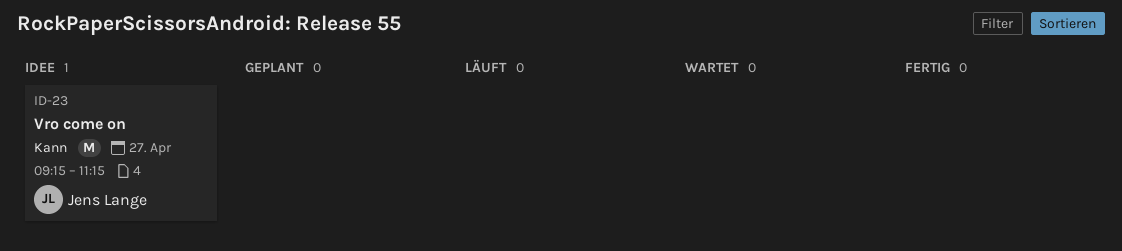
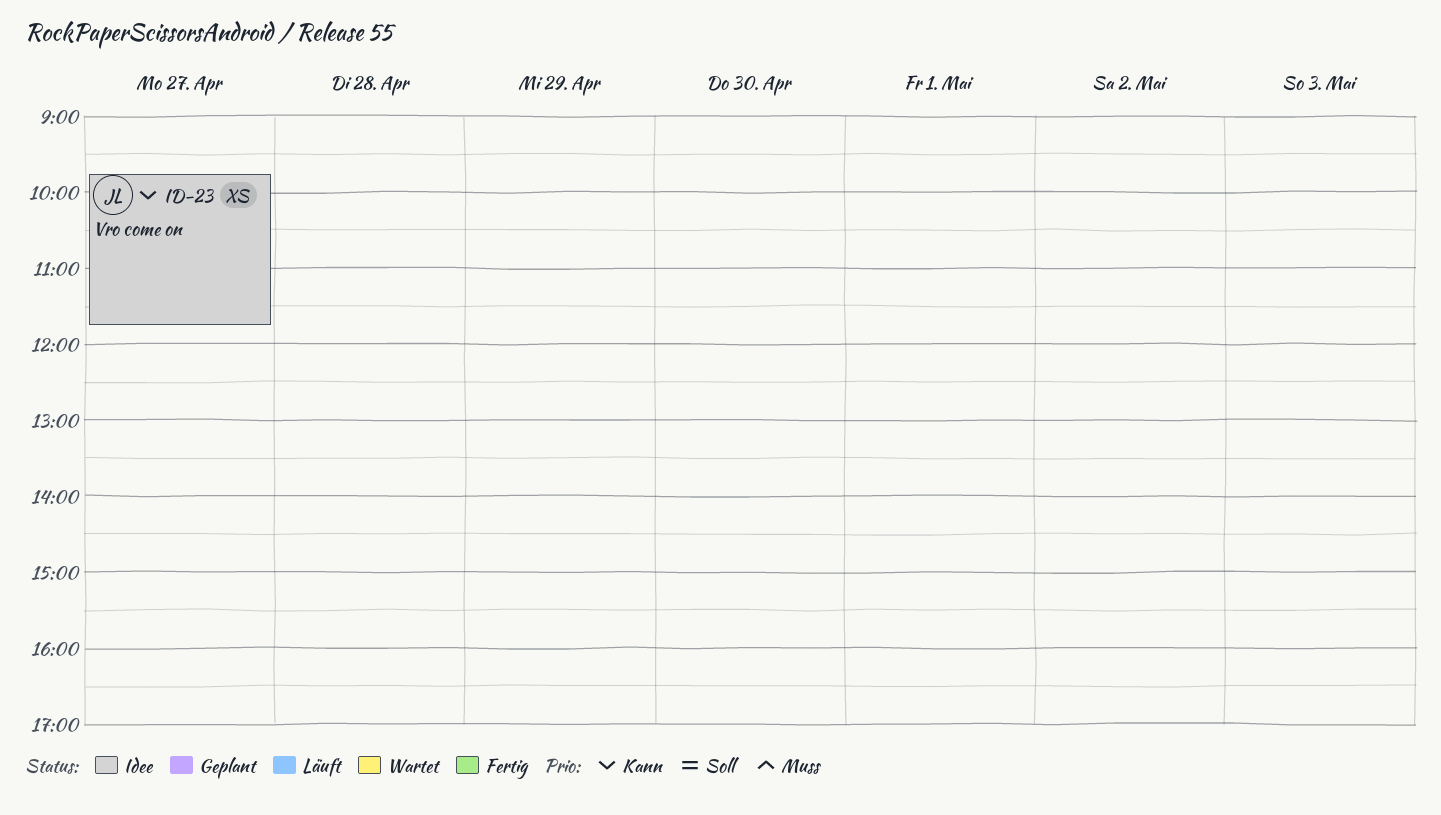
ID-23, estimate: M -> XS
ID-23, begins: 09:15 -> 09:45
ID-23, ends: 11:15 -> 11:45

